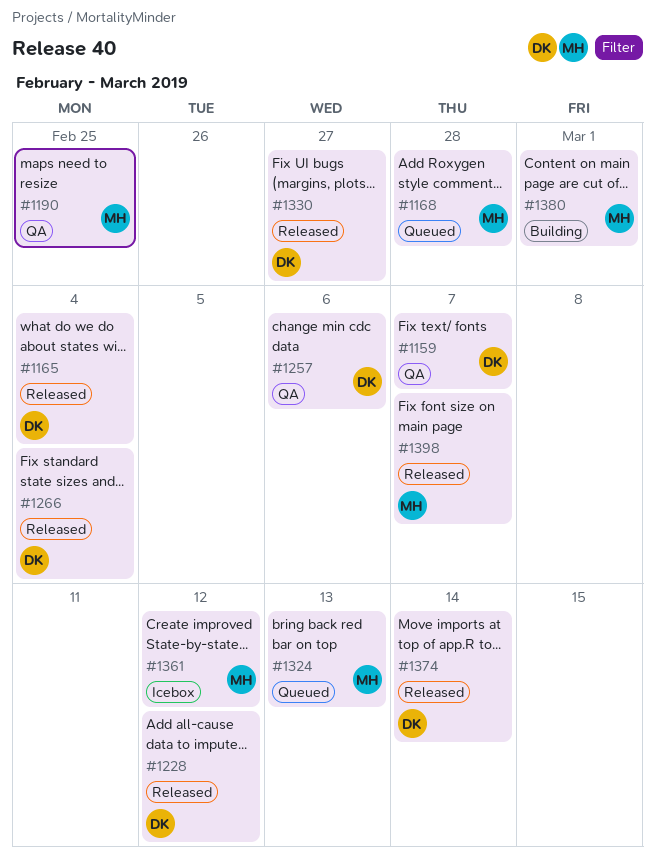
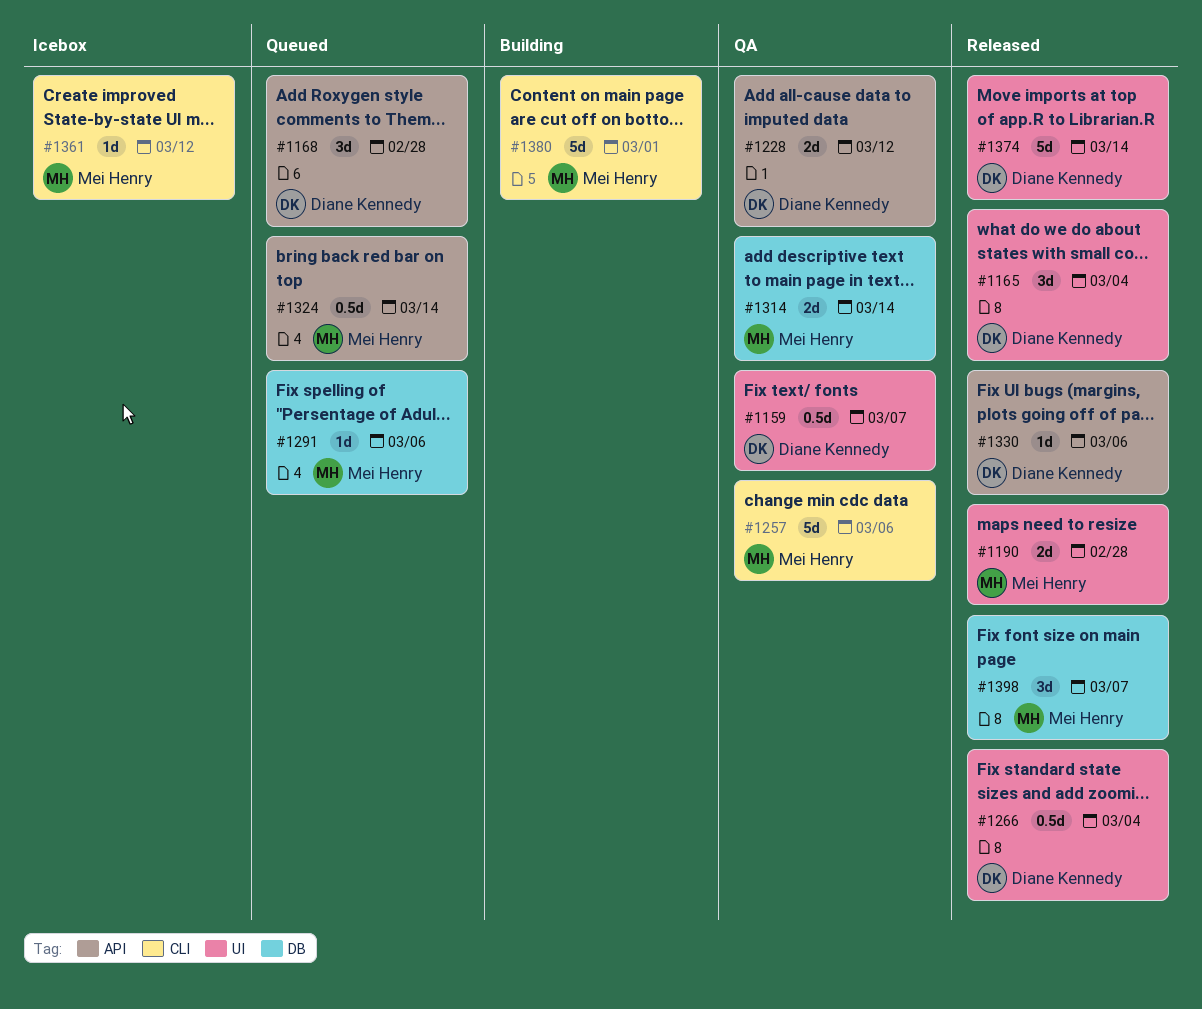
#1168, owner: Mei Henry -> Diane Kennedy
#1190, status: QA -> Released
#1190, due: Feb 25 -> Feb 28
#1228, status: Released -> QA
#1257, owner: Diane Kennedy -> Mei Henry
#1291: none -> present
#1314: none -> present
#1324, due: Mar 13 -> Mar 14
#1330, due: Feb 27 -> Mar 6

